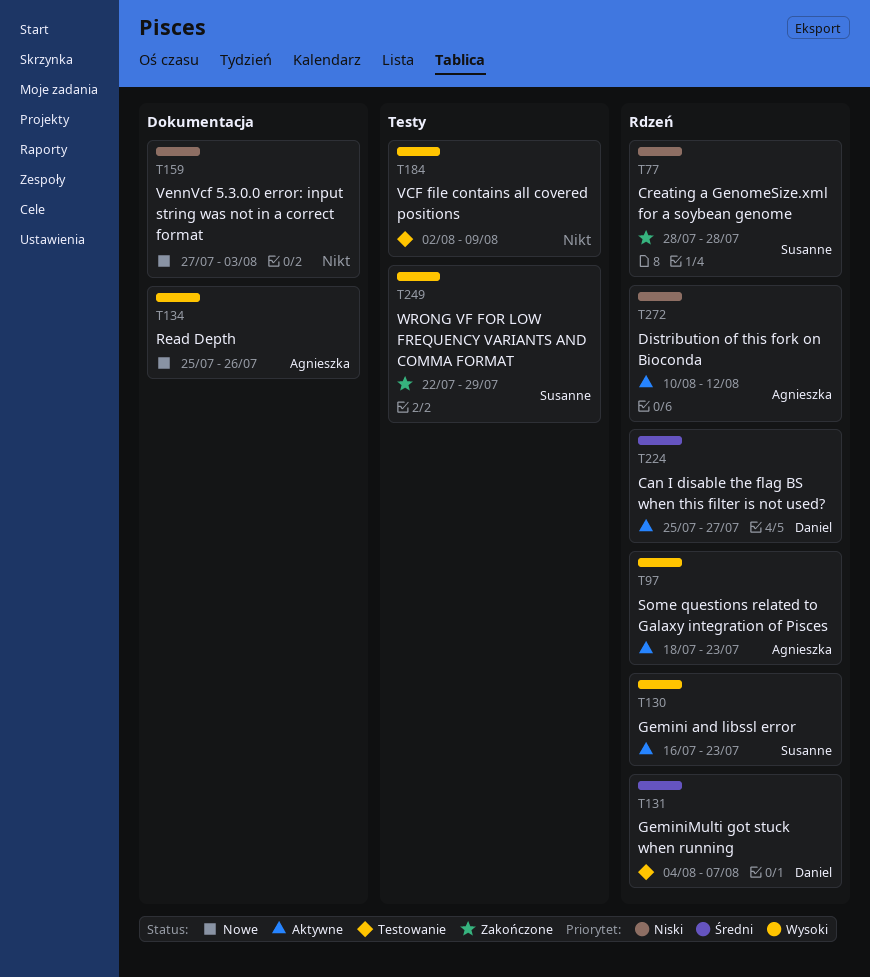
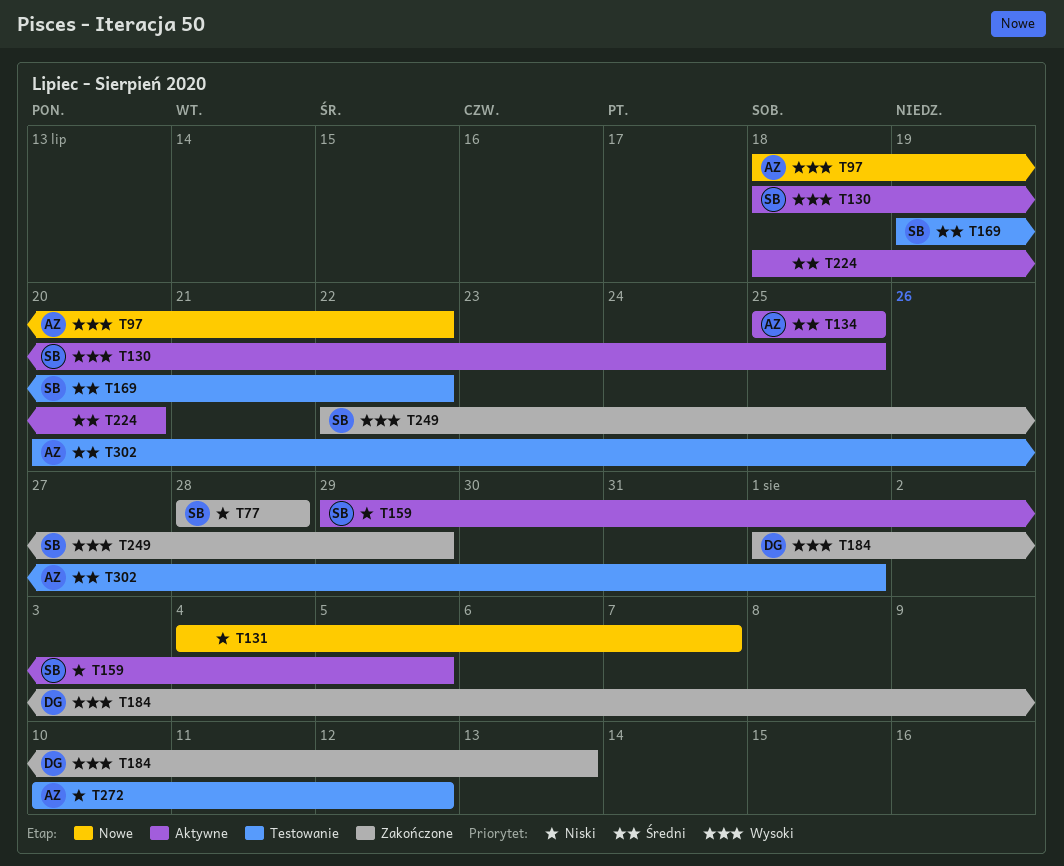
T97, status: Aktywne -> Nowe
T97, due: Jul 23 -> Jul 22
T130, start: Jul 16 -> Jul 18
T130, due: Jul 23 -> Jul 25
T131, status: Testowanie -> Nowe
T131, owner: Daniel -> none
T131, priority: Średni -> Niski
T134, status: Nowe -> Aktywne
T134, priority: Wysoki -> Średni
T134, due: Jul 26 -> Jul 25
T159, status: Nowe -> Aktywne
T159, owner: none -> Susanne
T159, start: Jul 27 -> Jul 29
T159, due: Aug 3 -> Aug 5
T169: none -> present
T184, status: Testowanie -> Zakończone
T184, owner: none -> Daniel
T184, start: Aug 2 -> Aug 1
T184, due: Aug 9 -> Aug 13
T224, owner: Daniel -> none
T224, start: Jul 25 -> Jul 18
T224, due: Jul 27 -> Jul 20
T272, status: Aktywne -> Testowanie
T302: none -> present

